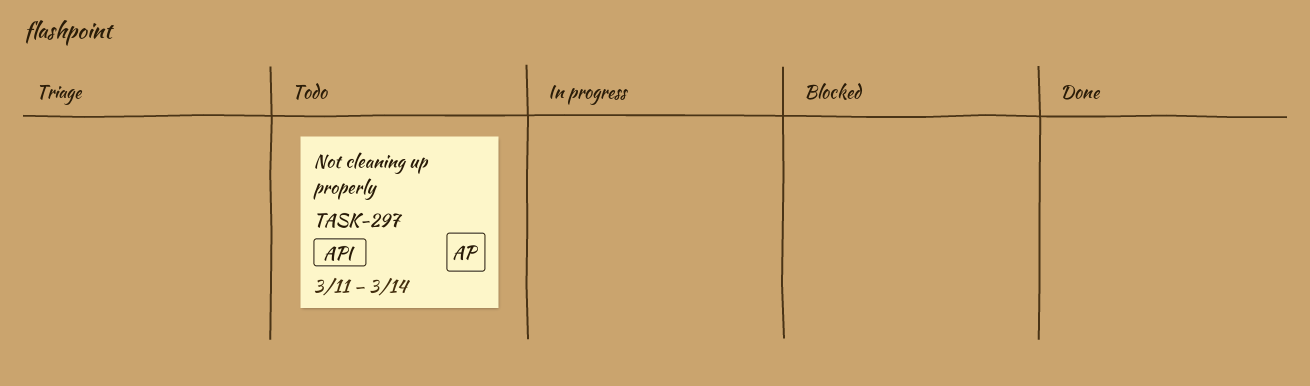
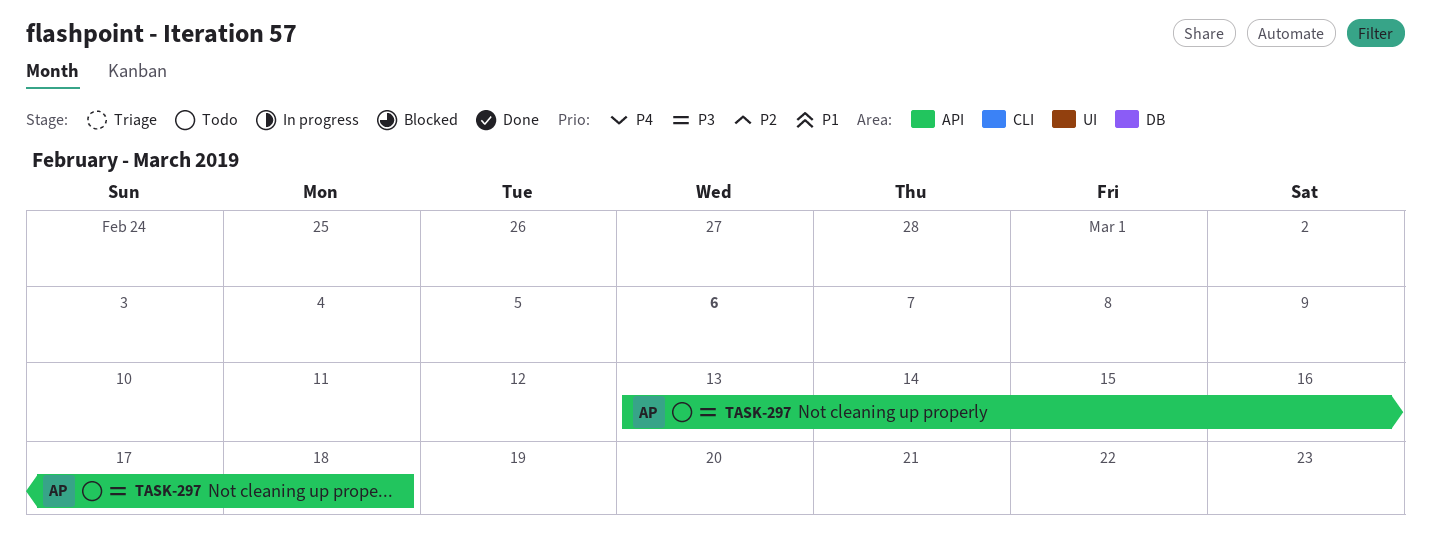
TASK-297, start: Mar 11 -> Mar 13
TASK-297, due: Mar 14 -> Mar 18

